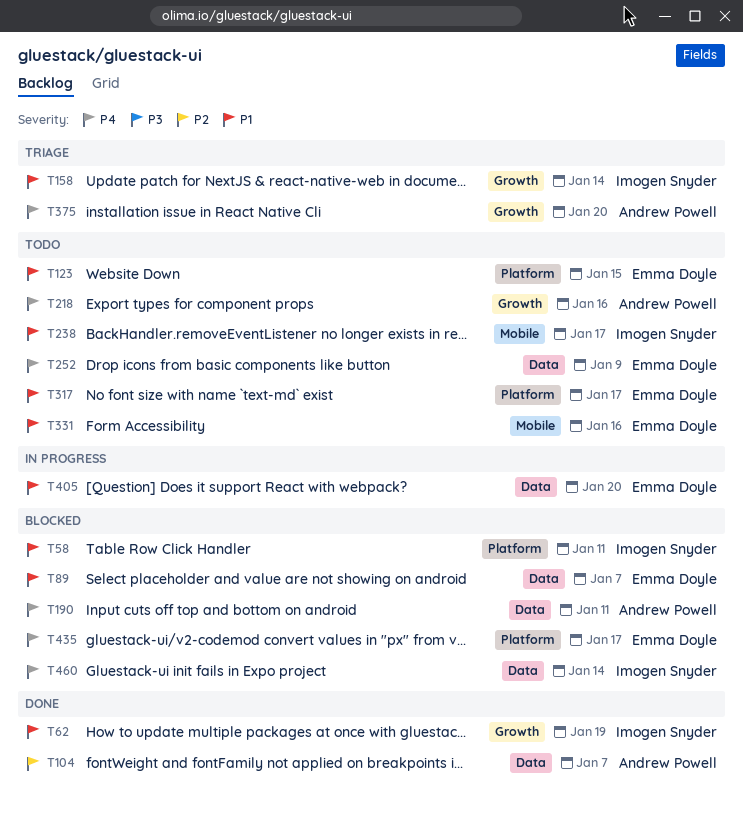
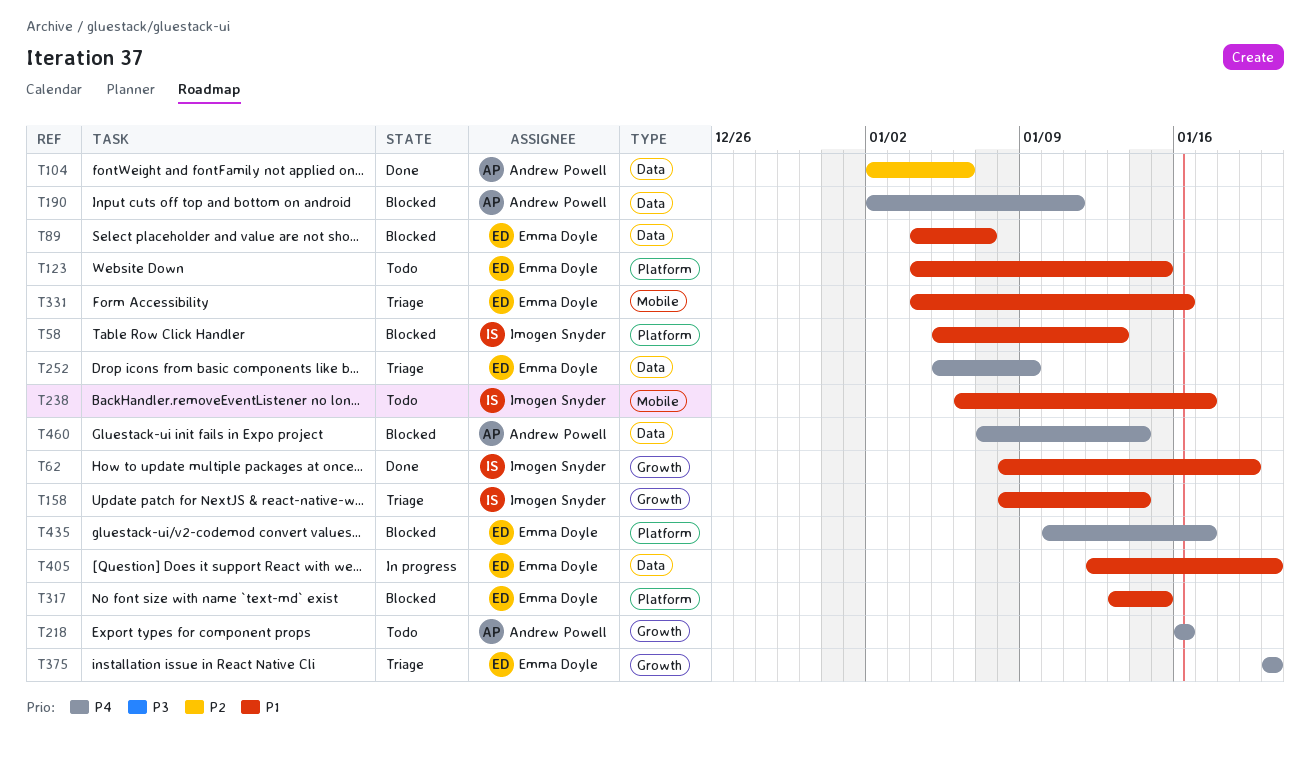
T58, due: Jan 11 -> Jan 13
T104, due: Jan 7 -> Jan 6
T252, status: Todo -> Triage
T317, status: Todo -> Blocked
T317, due: Jan 17 -> Jan 15
T331, status: Todo -> Triage
T375, owner: Andrew Powell -> Emma Doyle
T460, owner: Imogen Snyder -> Andrew Powell

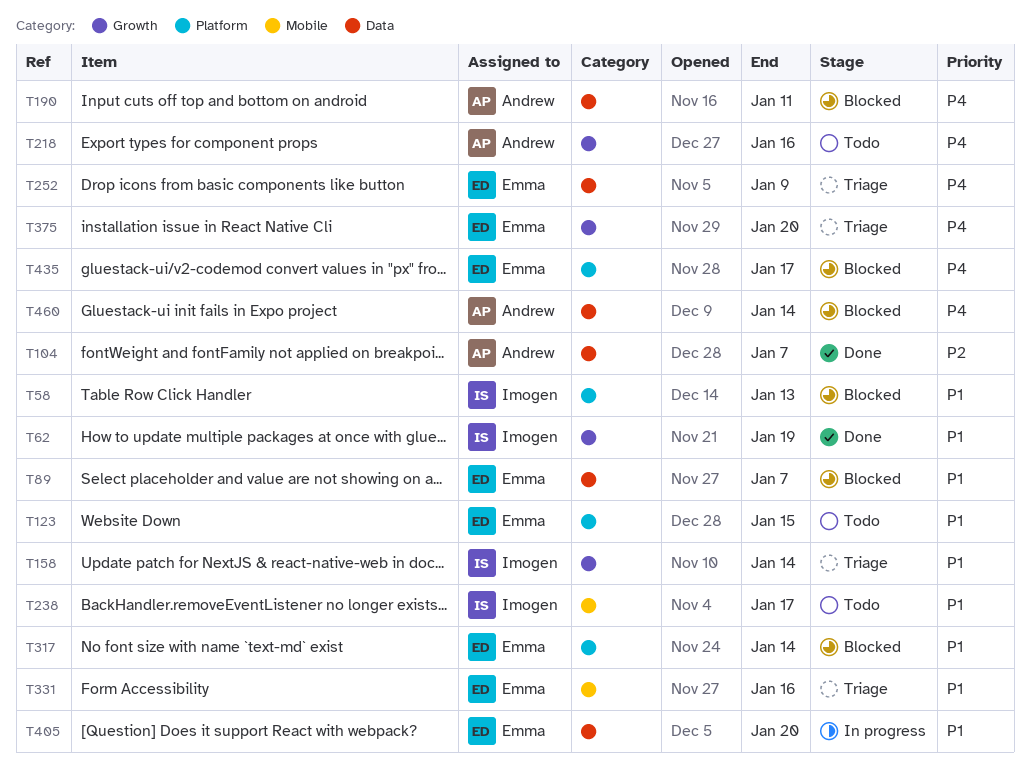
T104, due: Jan 6 -> Jan 7
T317, due: Jan 15 -> Jan 14

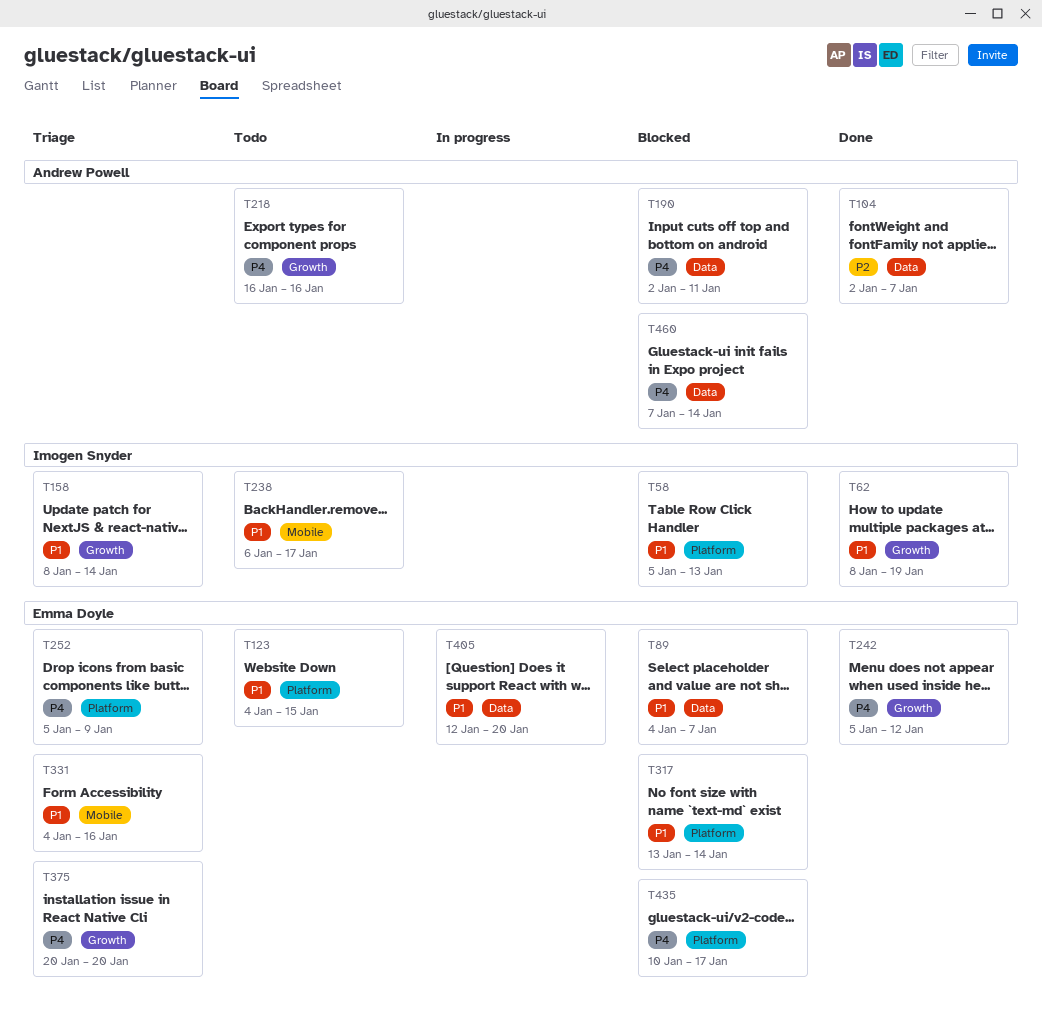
T242: none -> present
T252, label: Data -> Platform

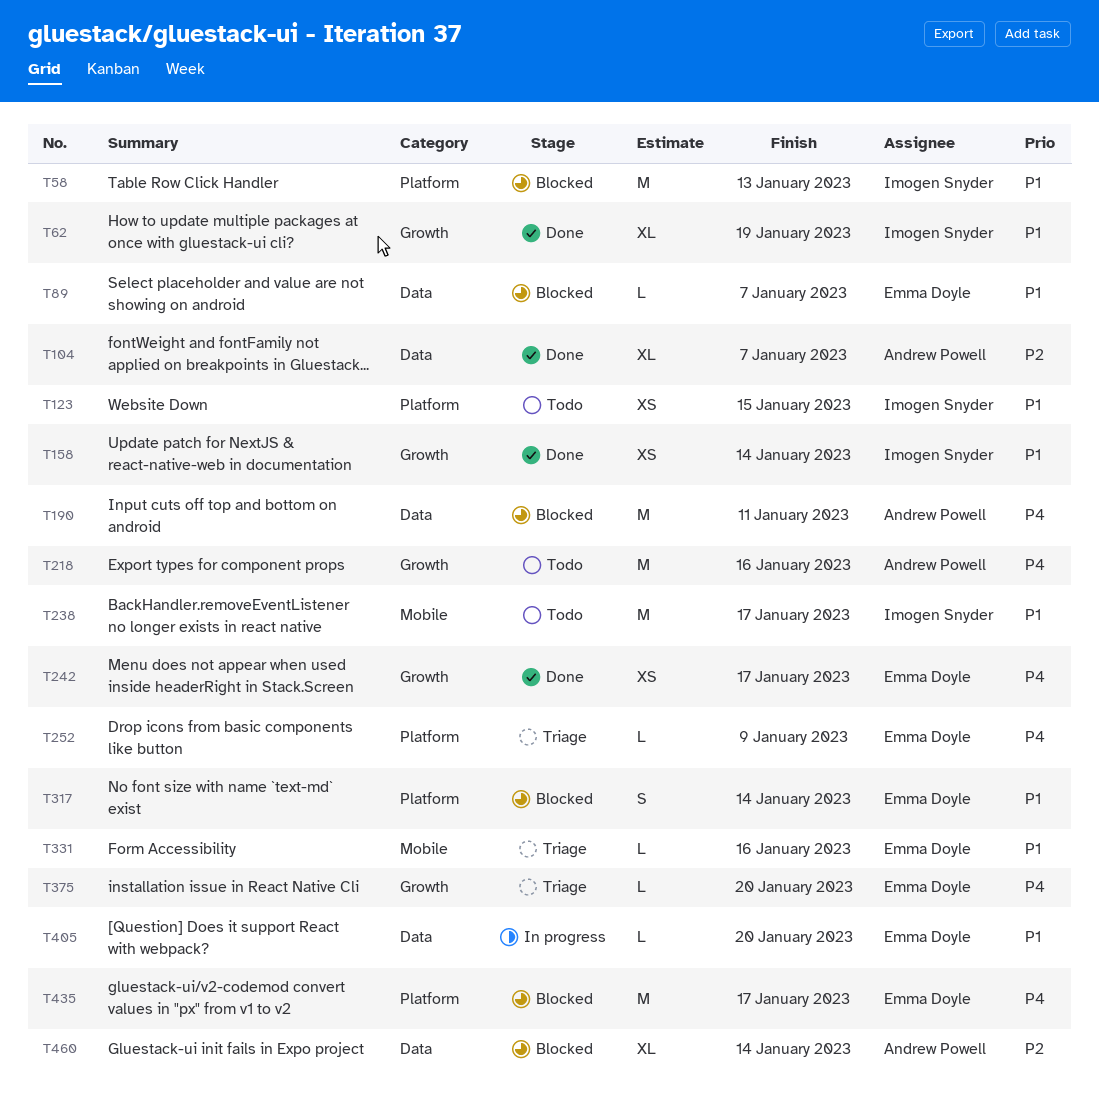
T123, owner: Emma Doyle -> Imogen Snyder
T158, status: Triage -> Done
T242, due: Jan 12 -> Jan 17
T460, priority: P4 -> P2

